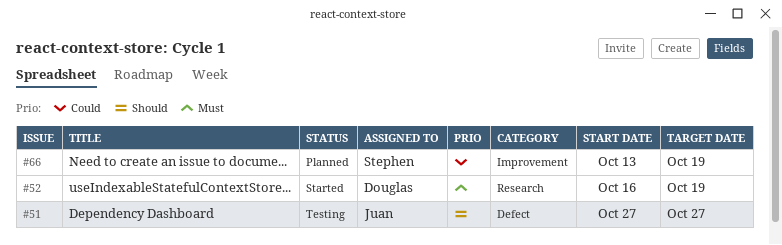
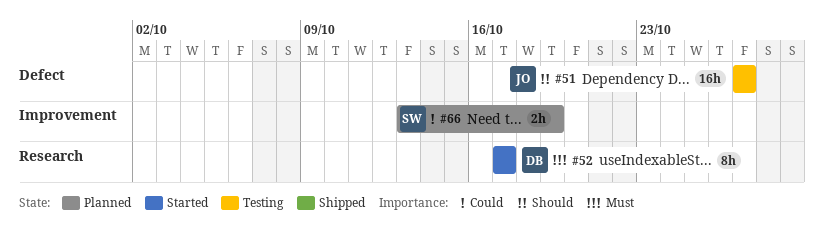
#52, start: Oct 16 -> Oct 17
#52, due: Oct 19 -> Oct 17

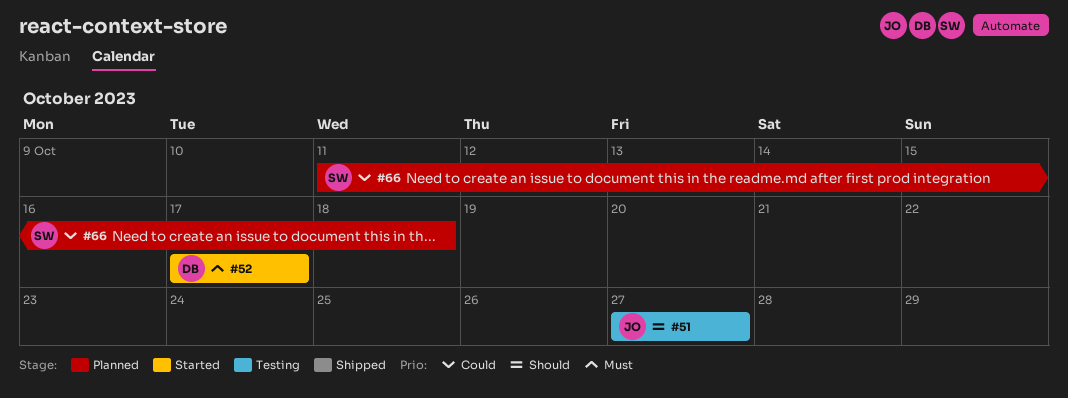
#66, start: Oct 13 -> Oct 11
#66, due: Oct 19 -> Oct 18

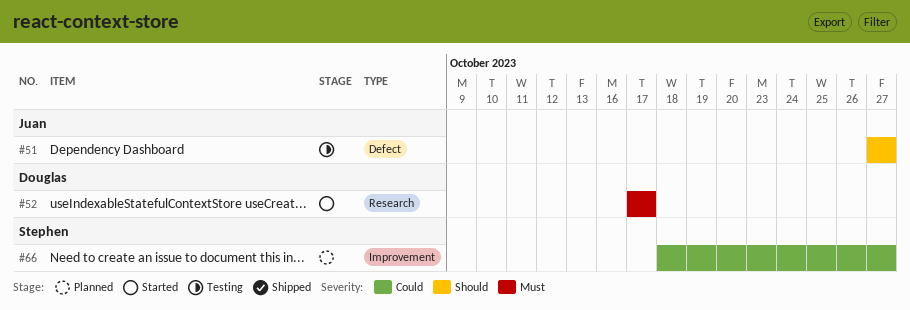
#66, start: Oct 11 -> Oct 18
#66, due: Oct 18 -> Oct 27

